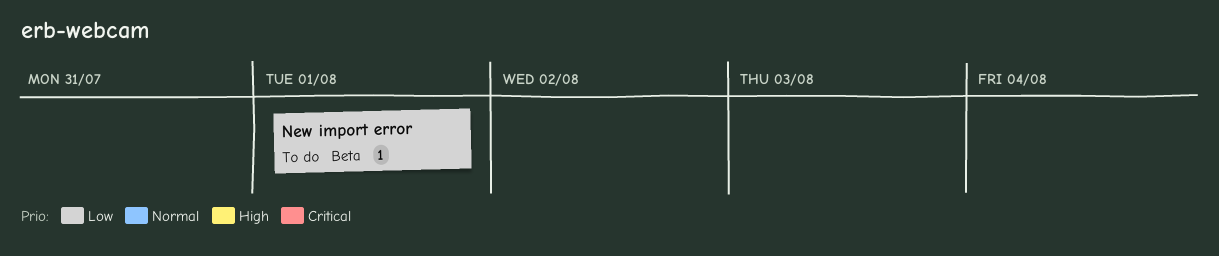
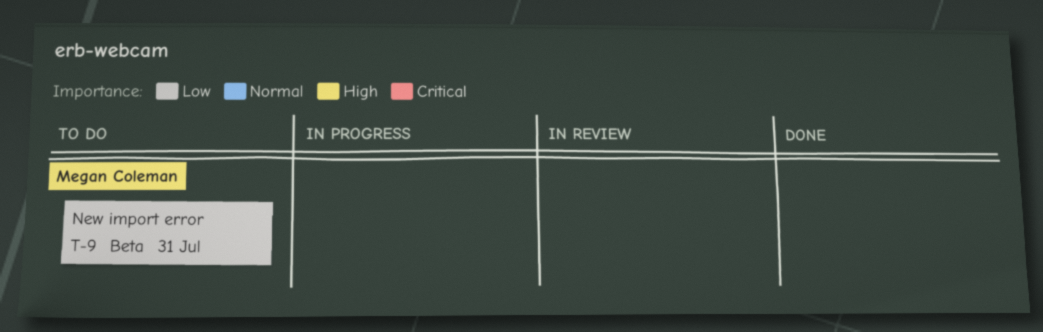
New import error, due: Aug 1 -> Jul 31

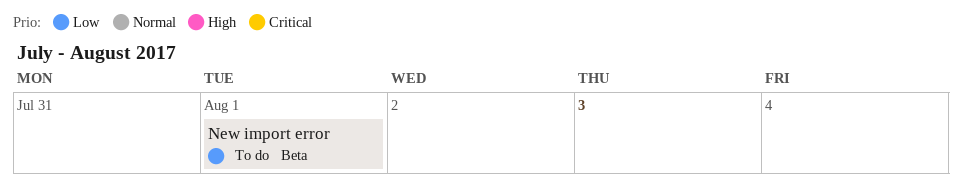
New import error, due: Jul 31 -> Aug 1

